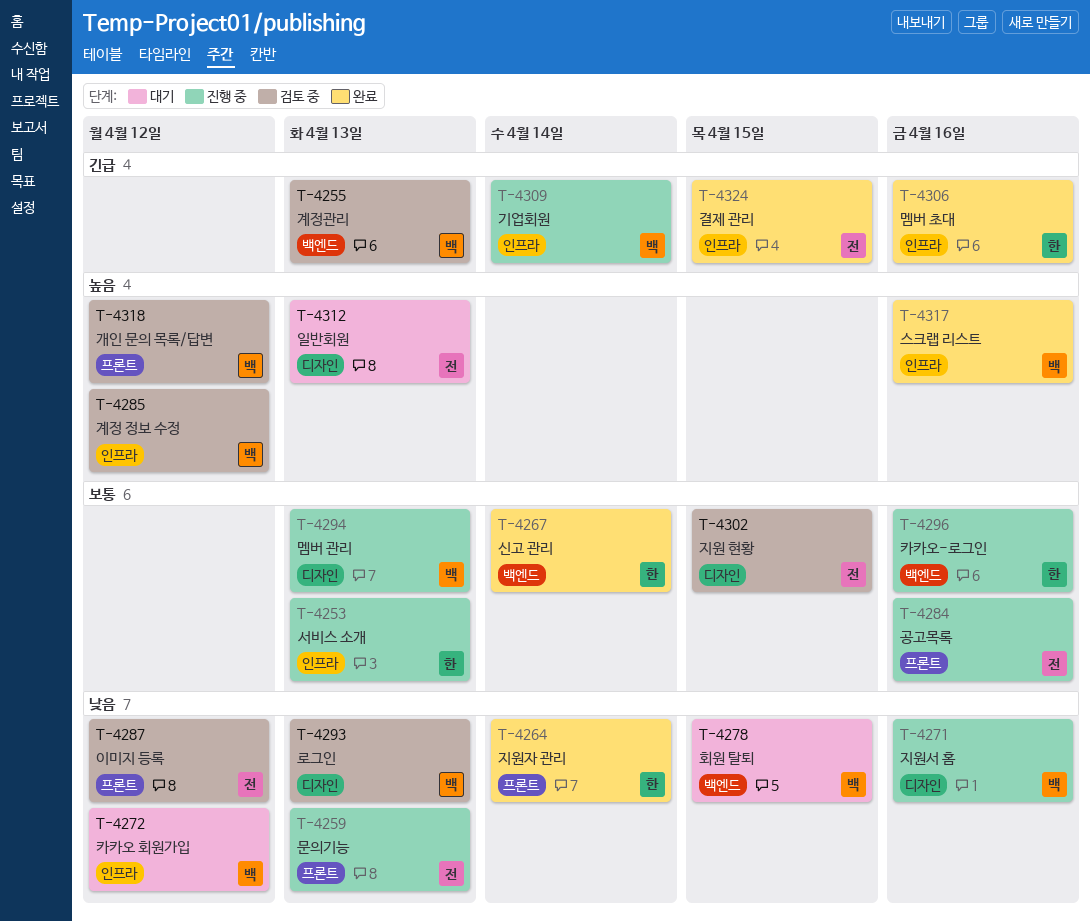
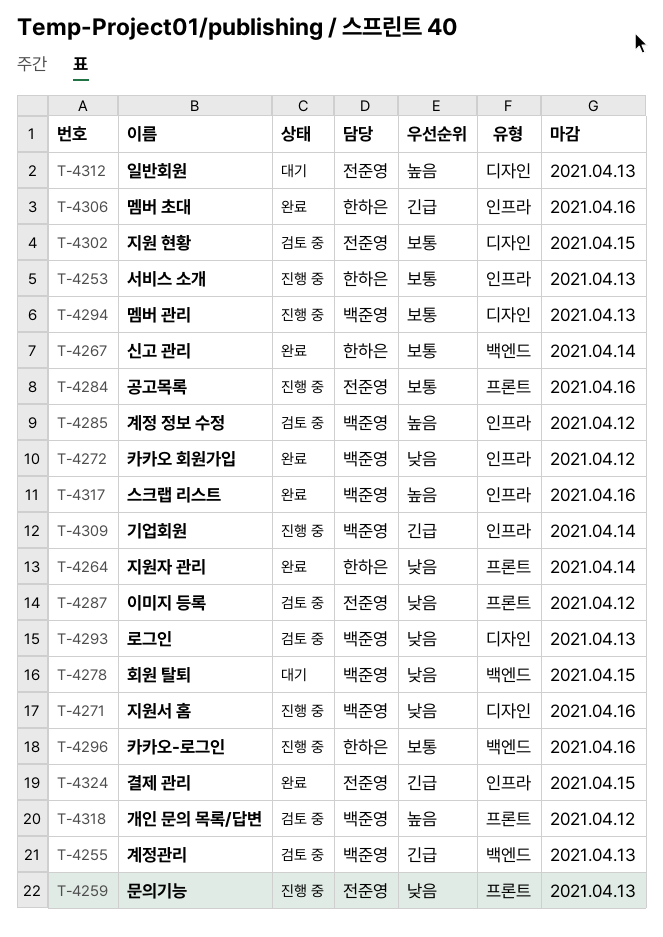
T-4272, status: 대기 -> 완료

